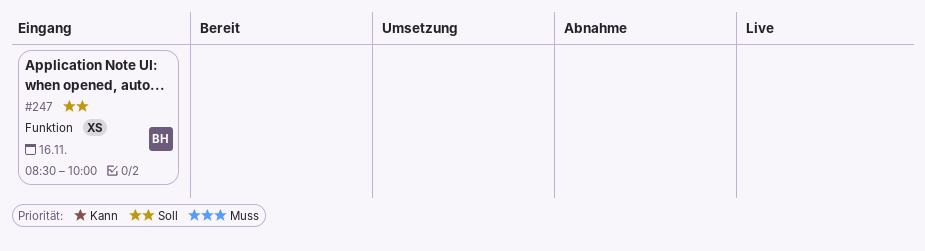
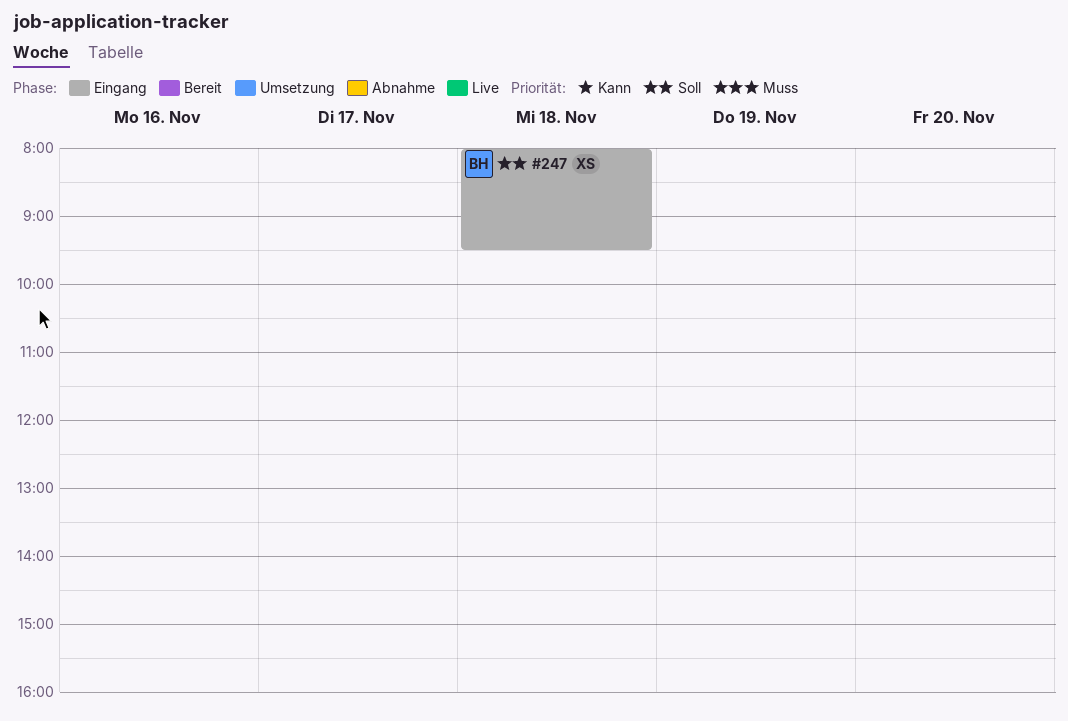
#247, day: Nov 16 -> Nov 18
#247, begins: 08:30 -> 08:00
#247, ends: 10:00 -> 09:30

